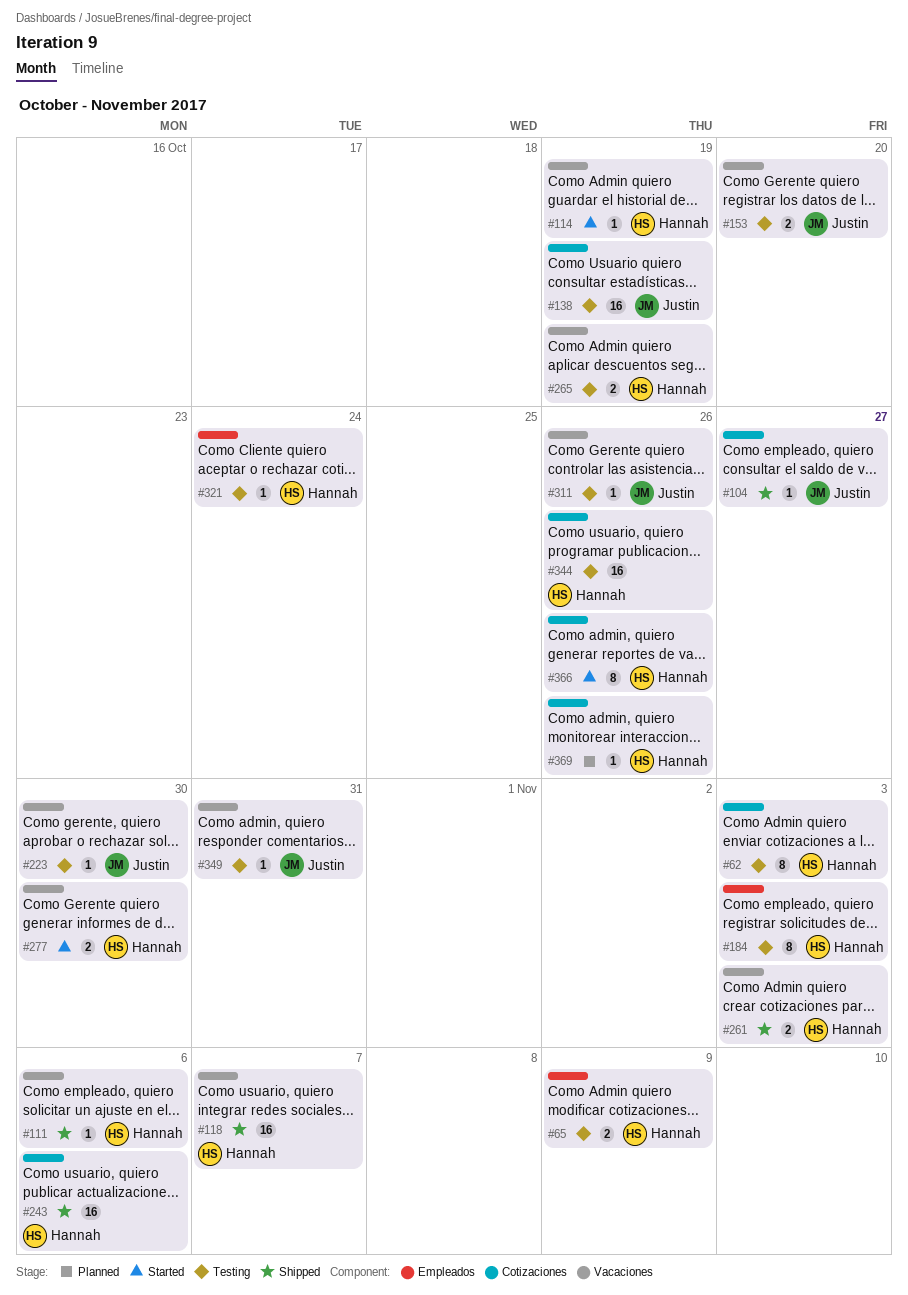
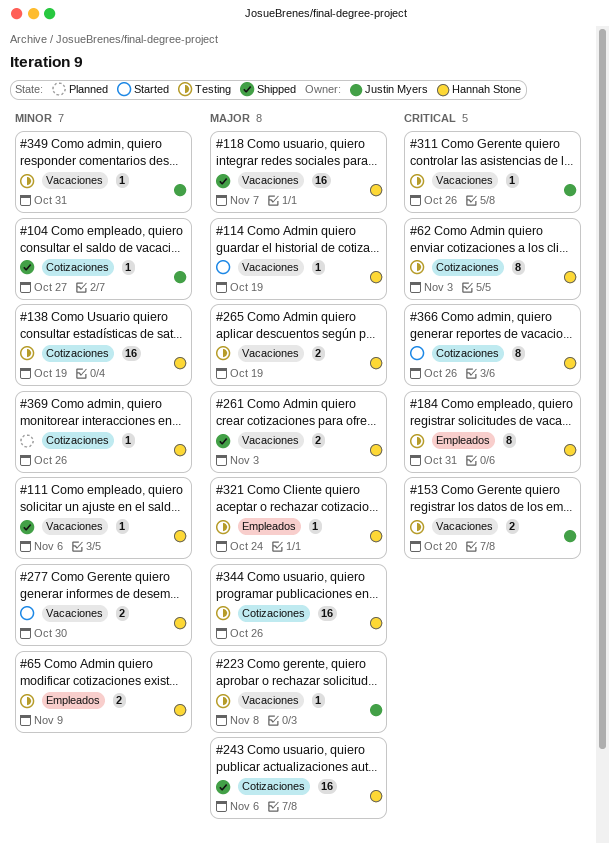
#138, owner: Justin Myers -> Hannah Stone
#184, due: Nov 3 -> Oct 31
#223, due: Oct 30 -> Nov 8

